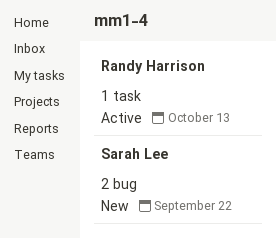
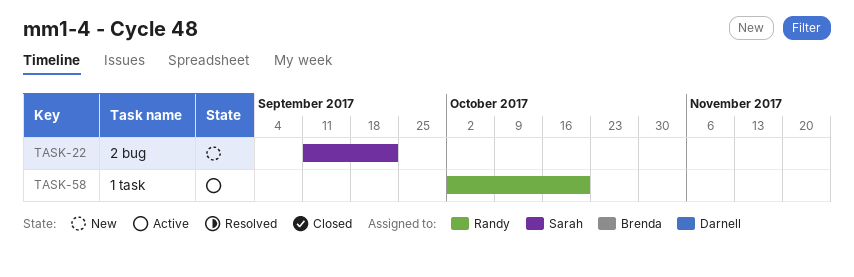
1 task, due: Oct 13 -> Oct 20

